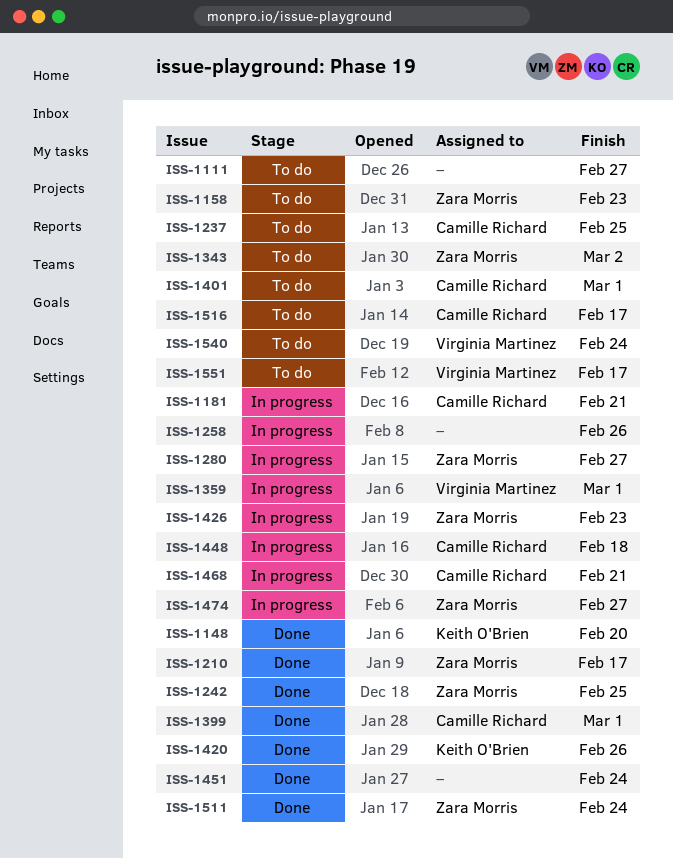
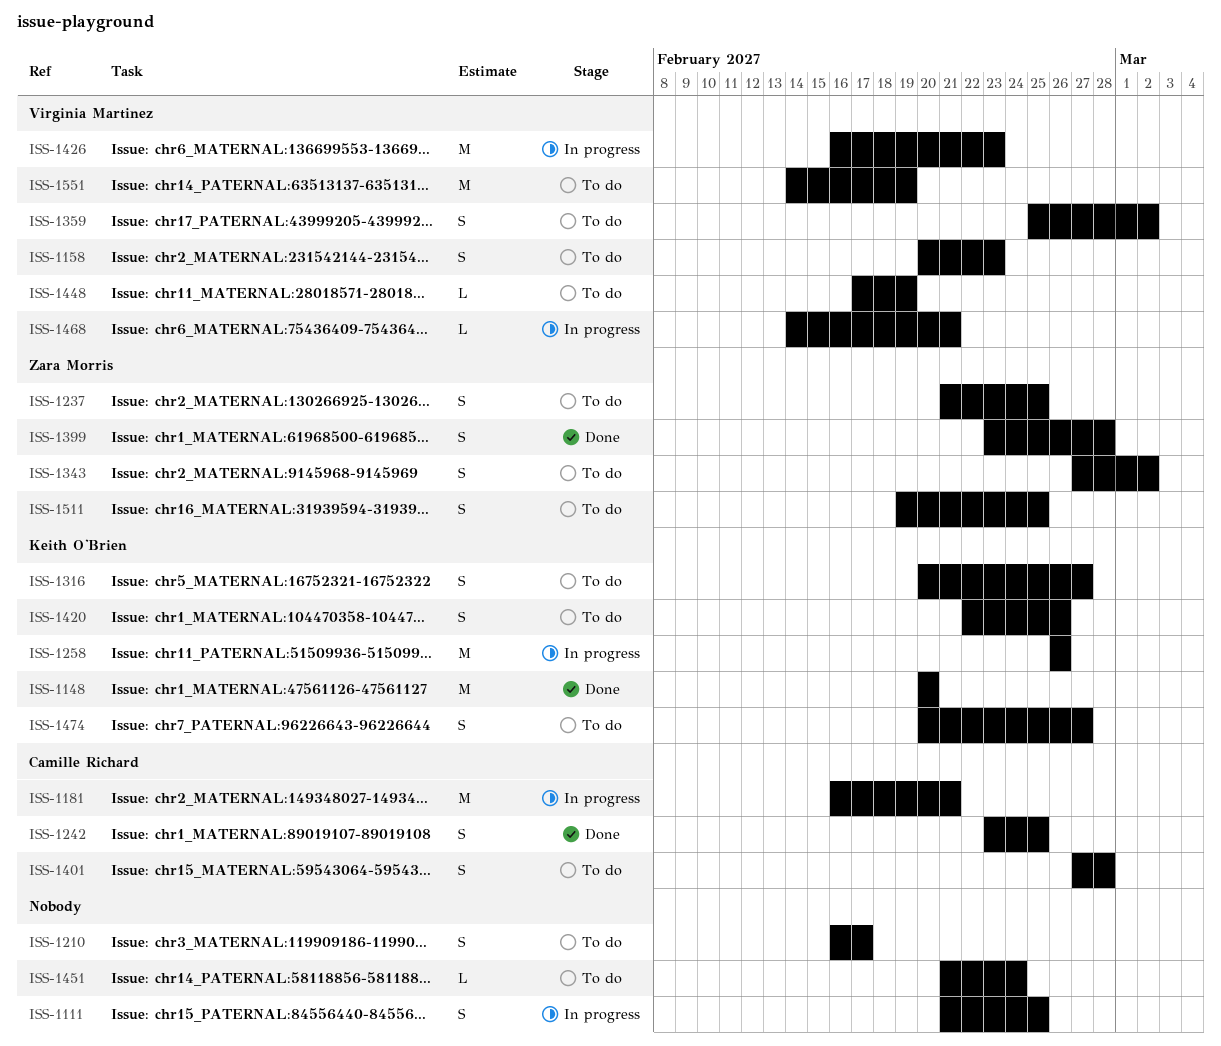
ISS-1111, status: To do -> In progress
ISS-1111, due: Feb 27 -> Feb 25
ISS-1158, owner: Zara Morris -> Virginia Martinez
ISS-1210, status: Done -> To do
ISS-1210, owner: Zara Morris -> none
ISS-1237, owner: Camille Richard -> Zara Morris
ISS-1242, owner: Zara Morris -> Camille Richard
ISS-1258, owner: none -> Keith O'Brien
ISS-1280: present -> none
ISS-1316: none -> present
ISS-1359, status: In progress -> To do
ISS-1359, due: Mar 1 -> Mar 2
ISS-1399, owner: Camille Richard -> Zara Morris
ISS-1399, due: Mar 1 -> Feb 28
ISS-1401, due: Mar 1 -> Feb 28
ISS-1420, status: Done -> To do
ISS-1426, owner: Zara Morris -> Virginia Martinez
ISS-1448, status: In progress -> To do
ISS-1448, owner: Camille Richard -> Virginia Martinez
ISS-1448, due: Feb 18 -> Feb 19
ISS-1451, status: Done -> To do
ISS-1468, owner: Camille Richard -> Virginia Martinez
ISS-1474, status: In progress -> To do
ISS-1474, owner: Zara Morris -> Keith O'Brien
ISS-1511, status: Done -> To do
ISS-1511, due: Feb 24 -> Feb 25
ISS-1516: present -> none
ISS-1540: present -> none
ISS-1551, due: Feb 17 -> Feb 19

